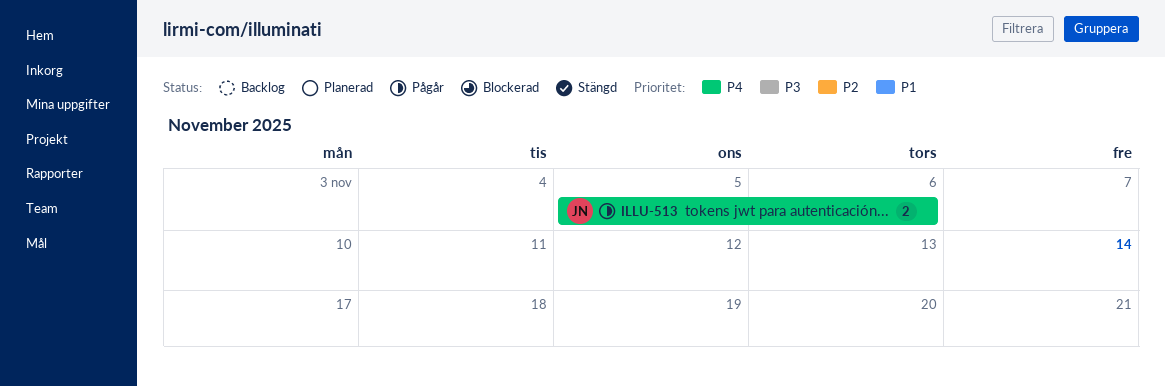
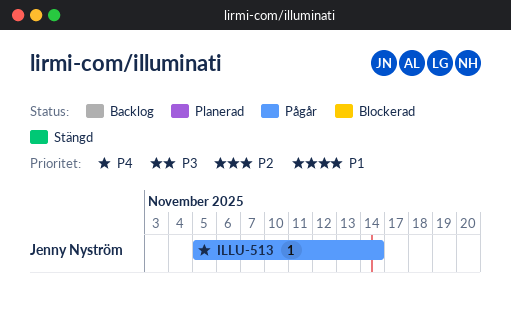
ILLU-513, estimate: 2 -> 1
ILLU-513, due: Nov 6 -> Nov 14

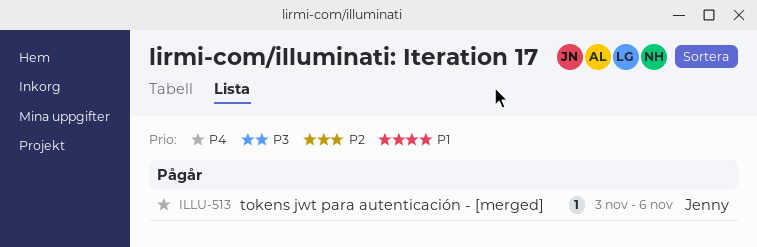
ILLU-513, start: Nov 5 -> Nov 3
ILLU-513, due: Nov 14 -> Nov 6

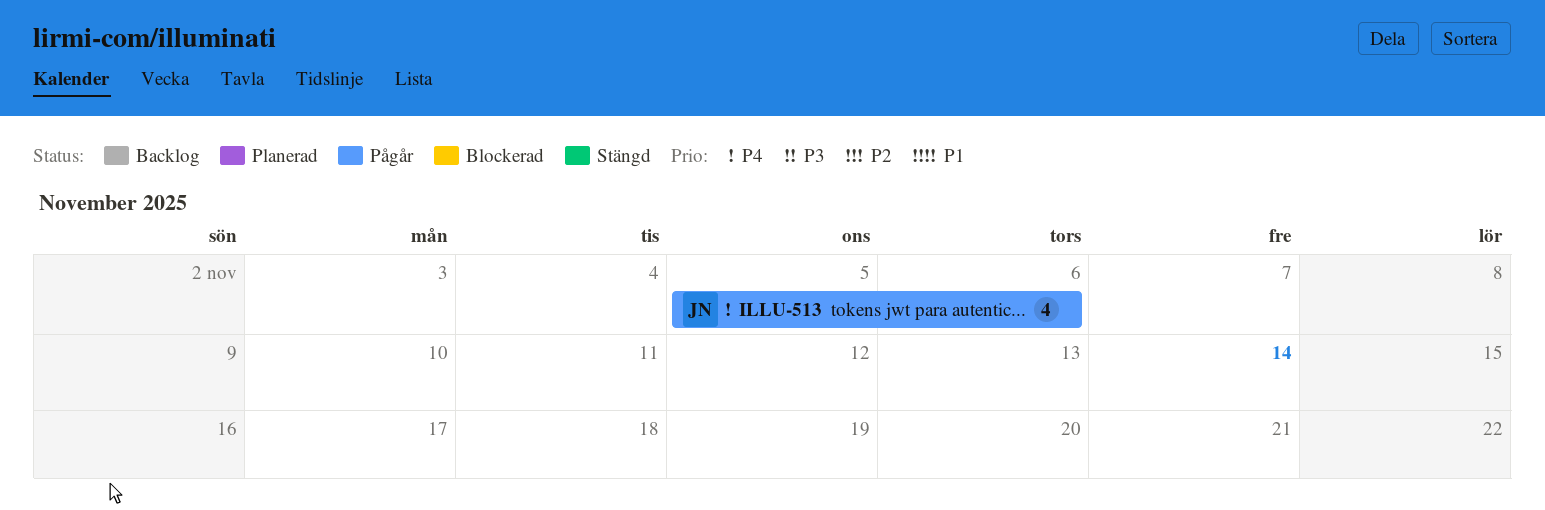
ILLU-513, estimate: 1 -> 4
ILLU-513, start: Nov 3 -> Nov 5

